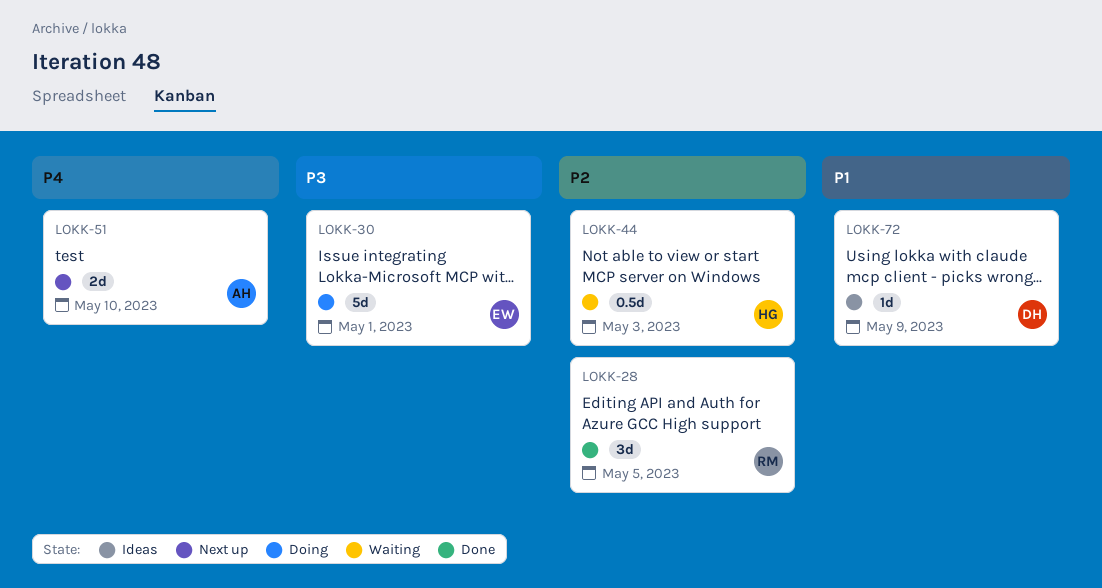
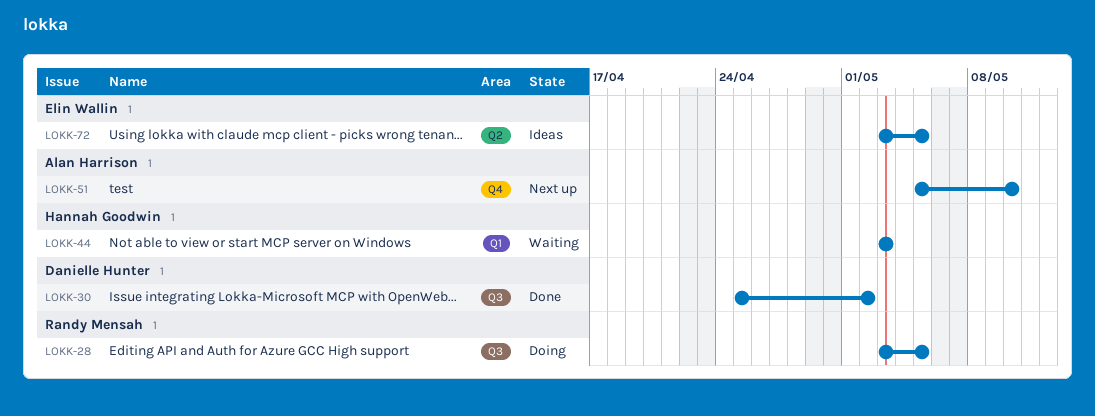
LOKK-28, status: Done -> Doing
LOKK-30, status: Doing -> Done
LOKK-30, owner: Elin Wallin -> Danielle Hunter
LOKK-30, due: May 1 -> May 2
LOKK-72, owner: Danielle Hunter -> Elin Wallin
LOKK-72, due: May 9 -> May 5

